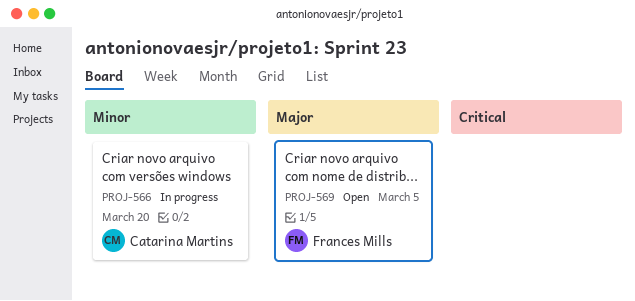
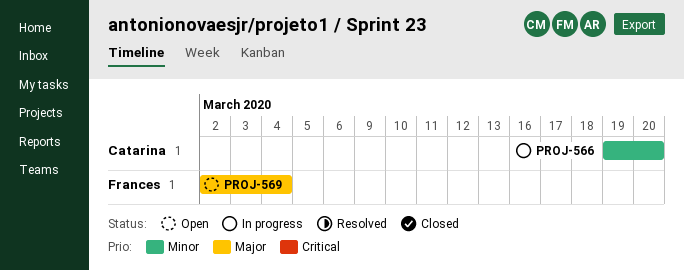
PROJ-569, due: Mar 5 -> Mar 4

